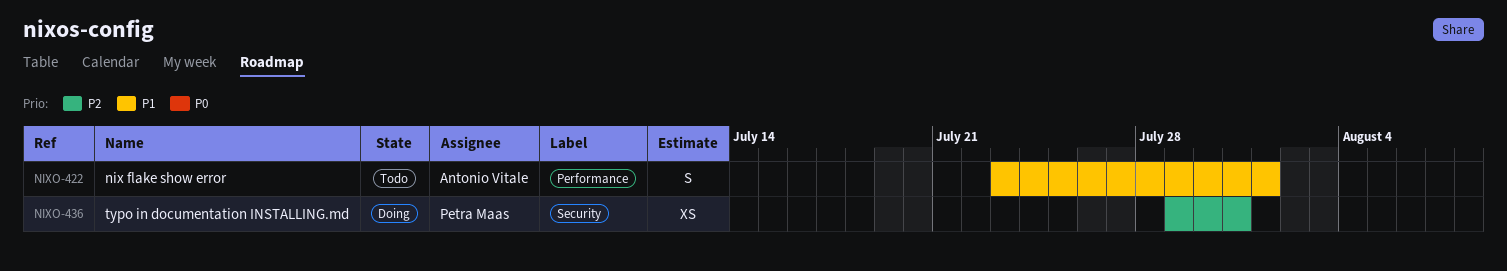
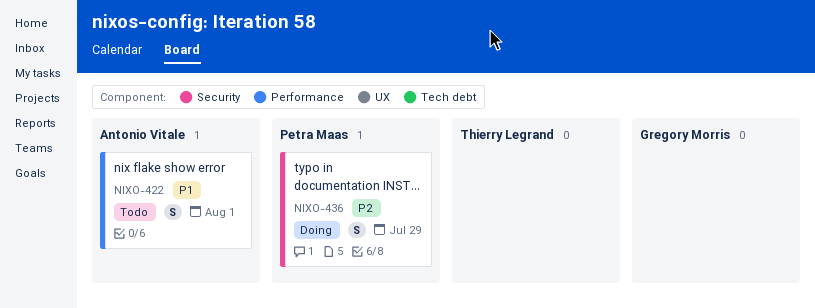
NIXO-436, estimate: XS -> S
NIXO-436, due: Jul 31 -> Jul 29

